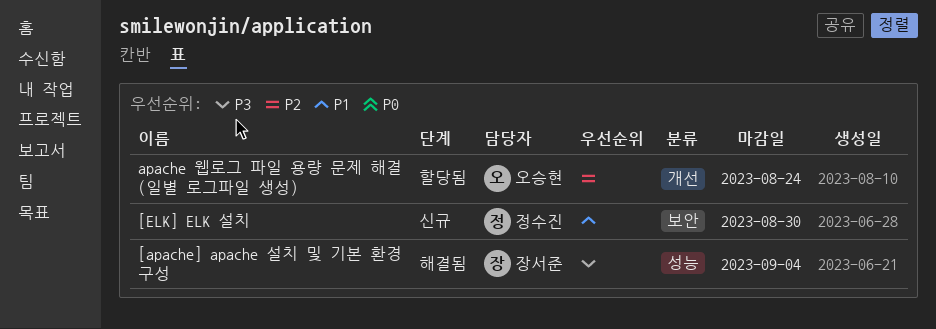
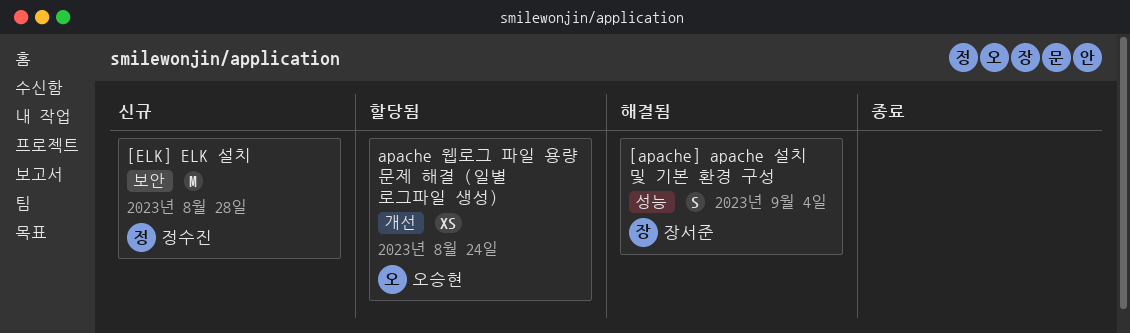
[ELK] ELK 설치, due: Aug 30 -> Aug 28

